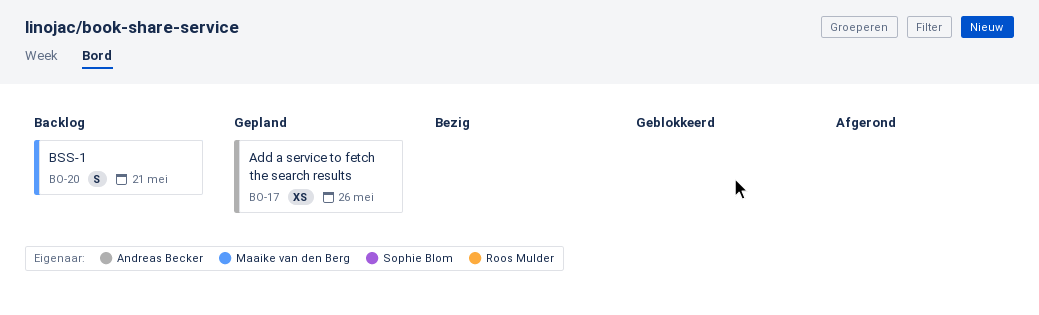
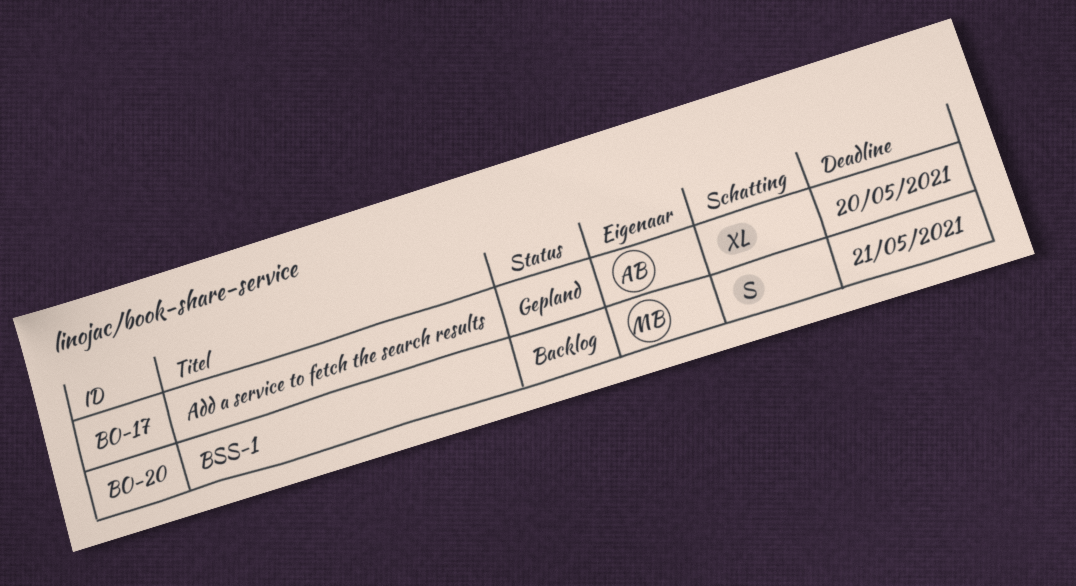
BO-17, estimate: XS -> XL
BO-17, due: May 26 -> May 20

